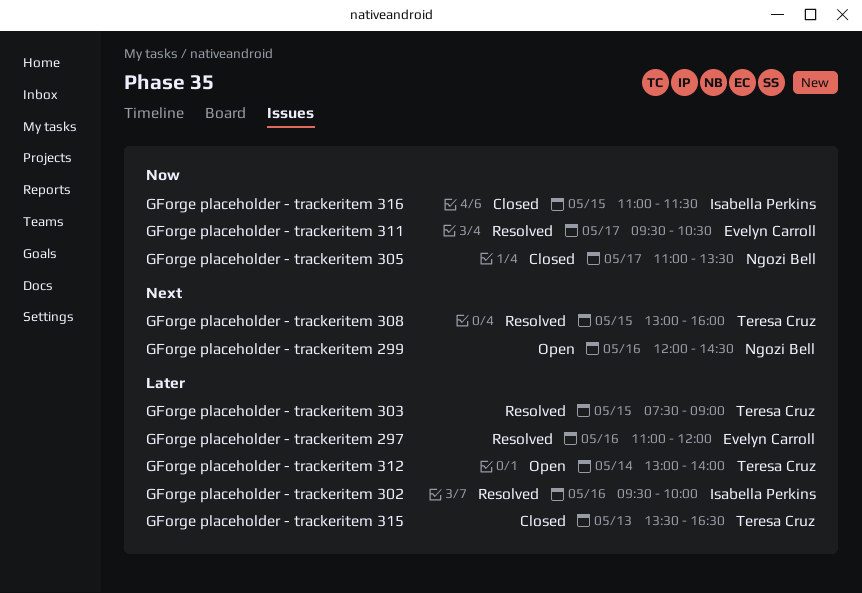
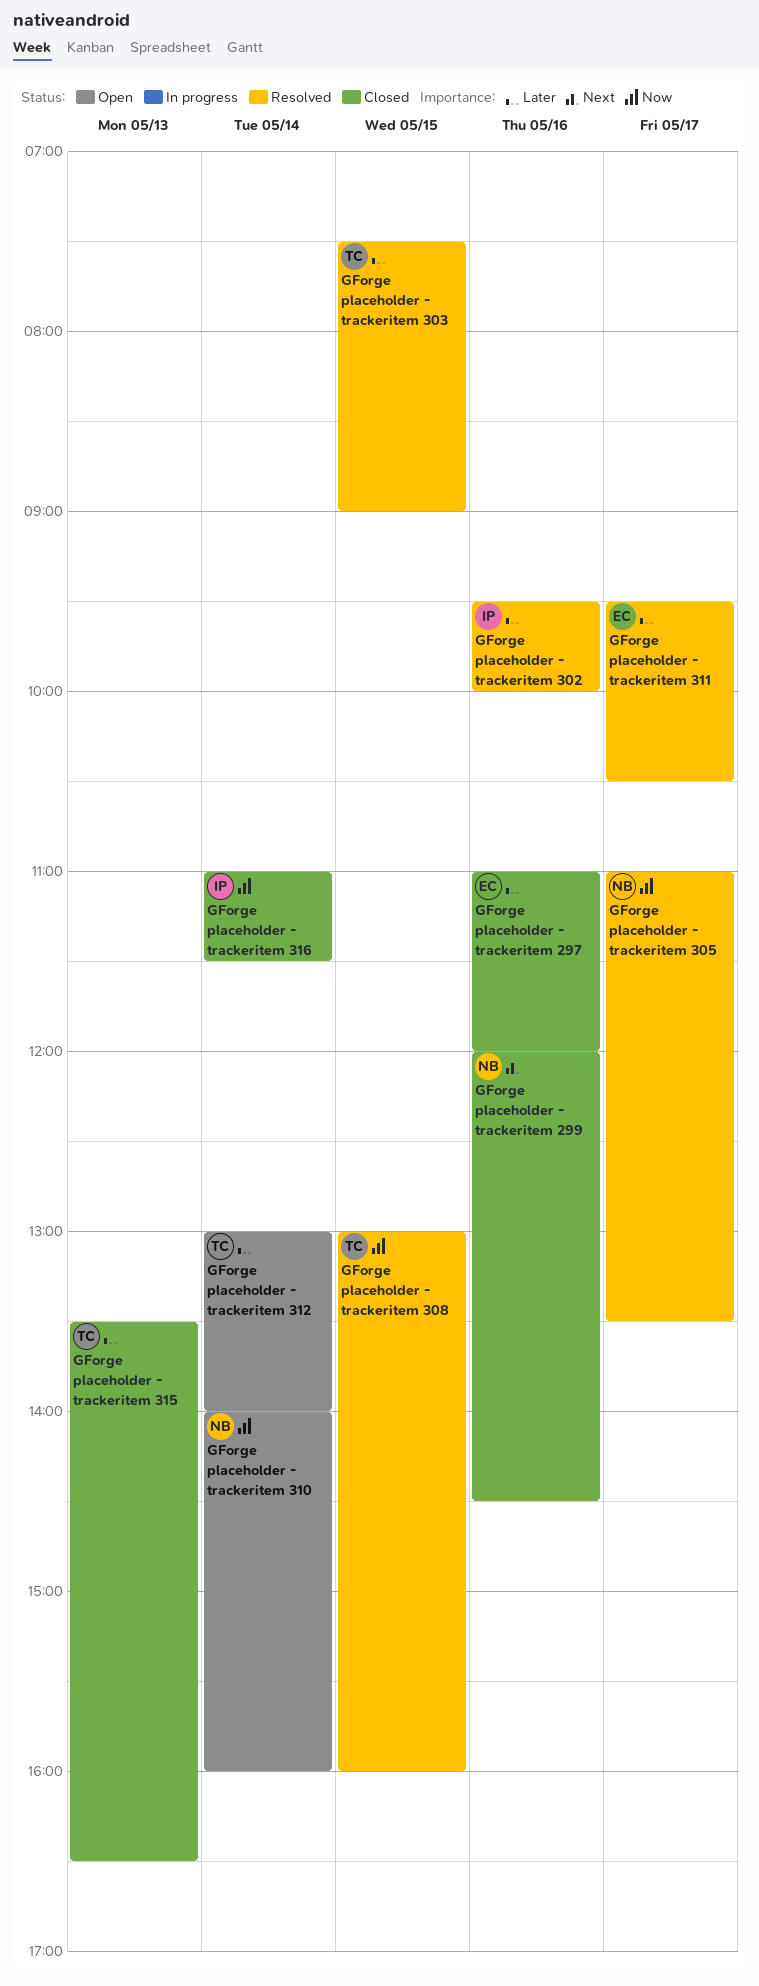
GForge placeholder - trackeritem 297, status: Resolved -> Closed
GForge placeholder - trackeritem 299, status: Open -> Closed
GForge placeholder - trackeritem 305, status: Closed -> Resolved
GForge placeholder - trackeritem 308, priority: Next -> Now
GForge placeholder - trackeritem 310: none -> present
GForge placeholder - trackeritem 311, priority: Now -> Later
GForge placeholder - trackeritem 316, day: May 15 -> May 14

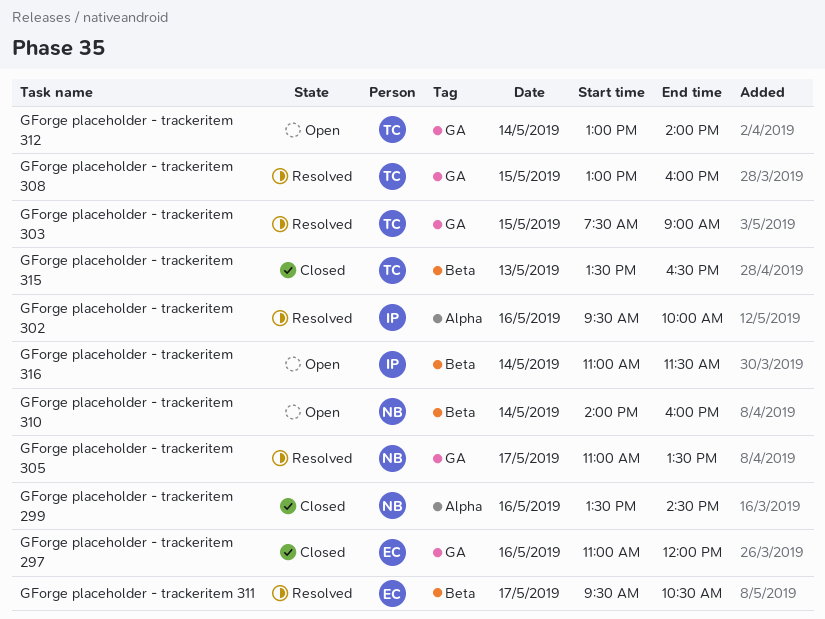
GForge placeholder - trackeritem 299, begins: 12:00 -> 13:30
GForge placeholder - trackeritem 316, status: Closed -> Open

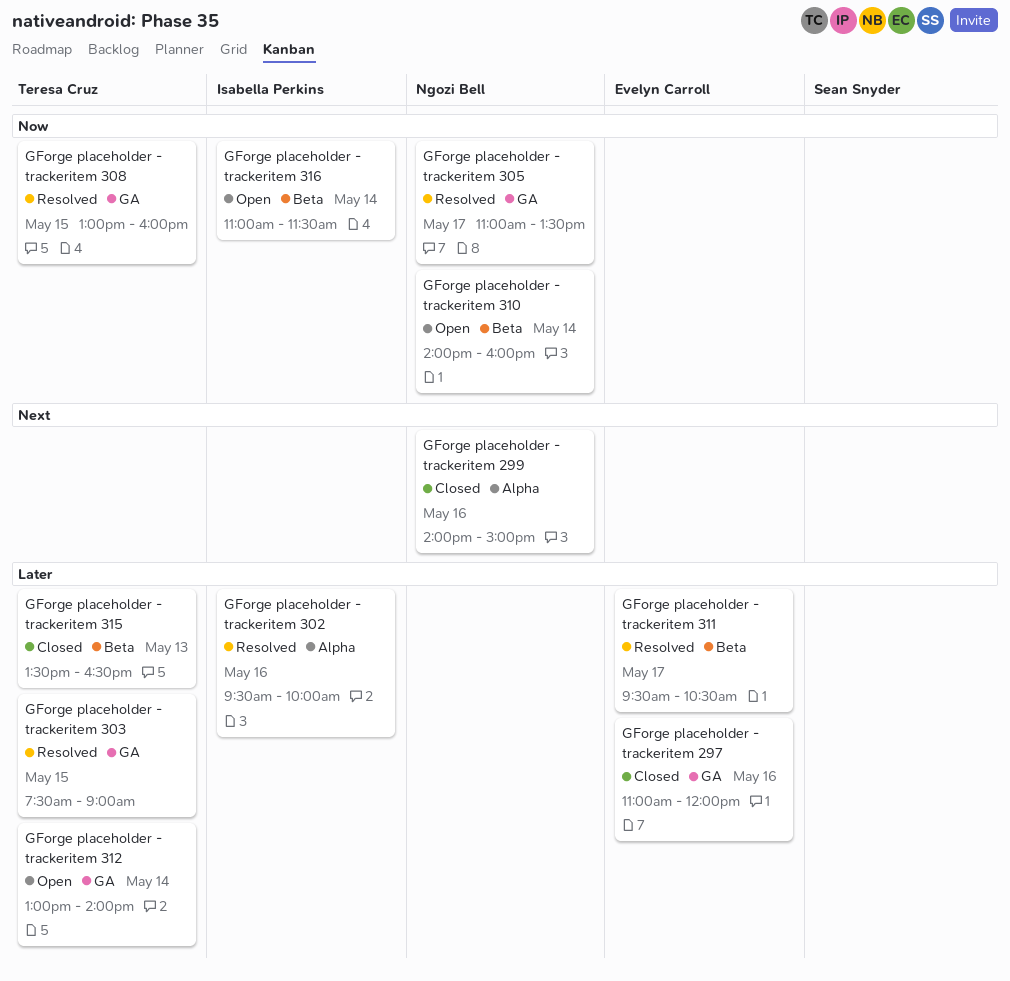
GForge placeholder - trackeritem 299, begins: 13:30 -> 14:00
GForge placeholder - trackeritem 299, ends: 14:30 -> 15:00

